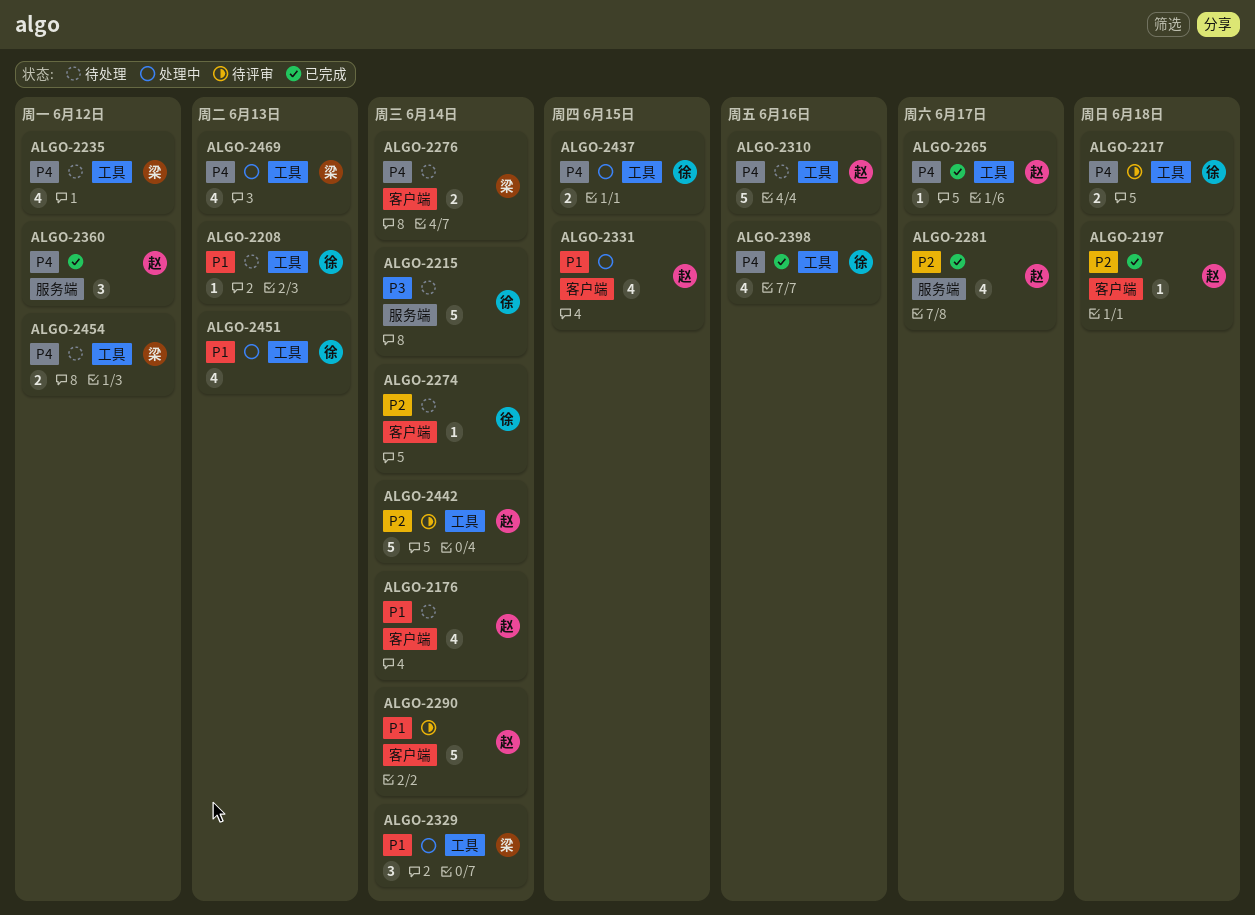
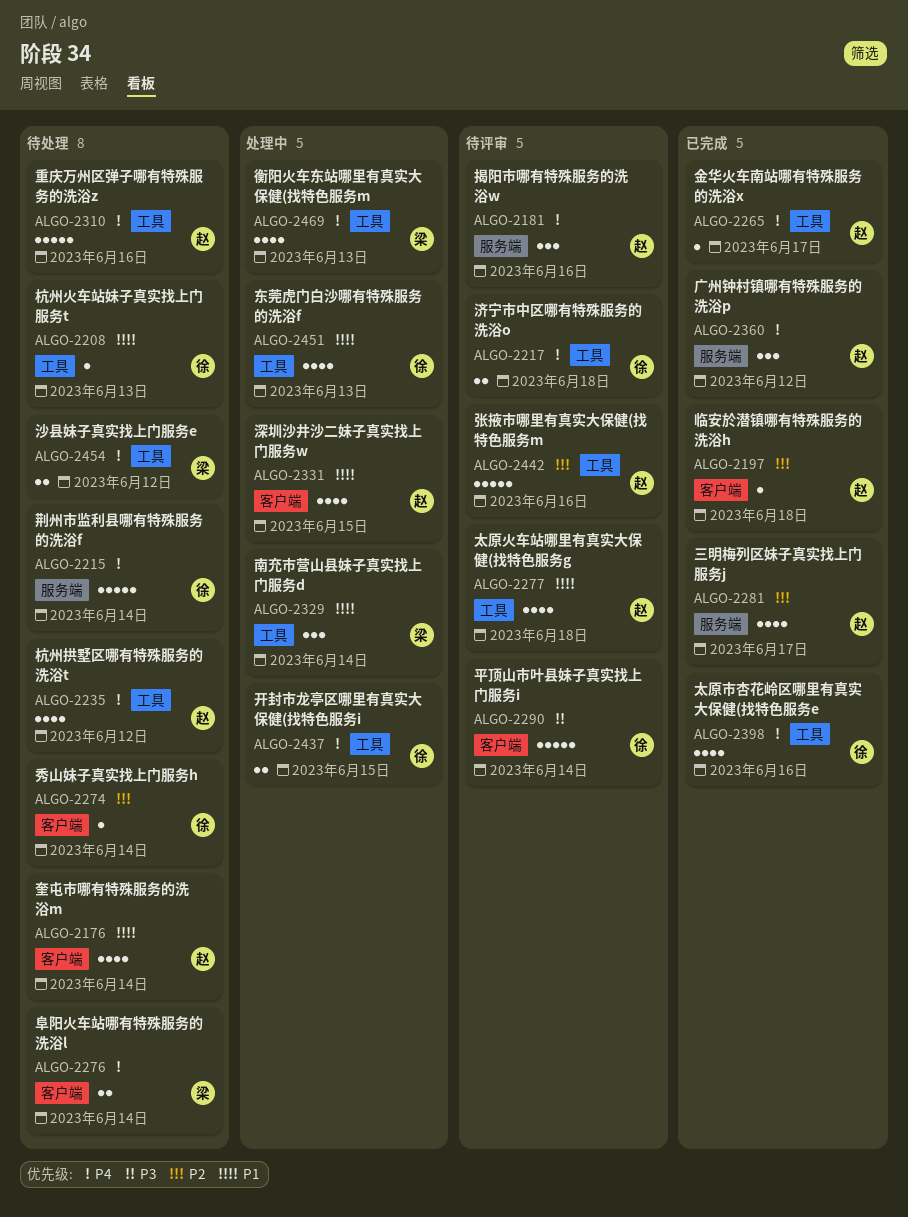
ALGO-2181: none -> present
ALGO-2215, priority: P3 -> P4
ALGO-2235, owner: 梁 -> 赵
ALGO-2277: none -> present
ALGO-2290, owner: 赵 -> 徐
ALGO-2290, priority: P1 -> P3
ALGO-2442, due: Jun 14 -> Jun 16

